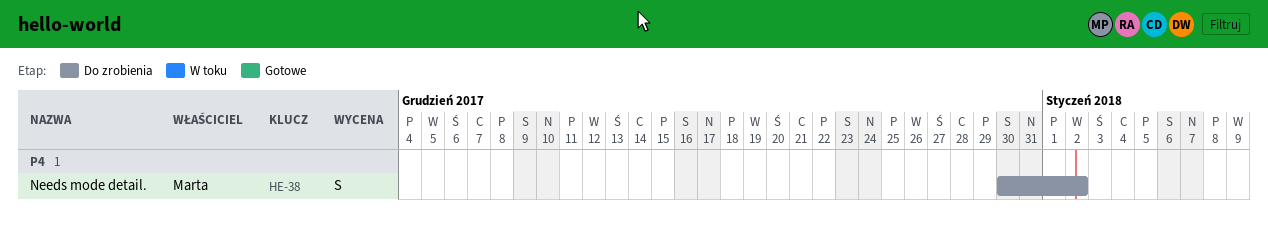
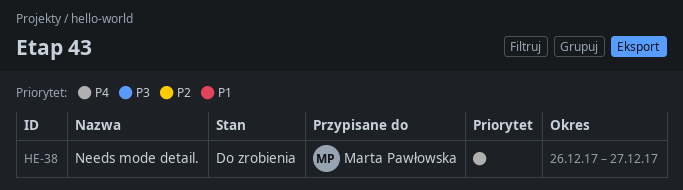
HE-38, start: Dec 30 -> Dec 26
HE-38, due: Jan 2 -> Dec 27

